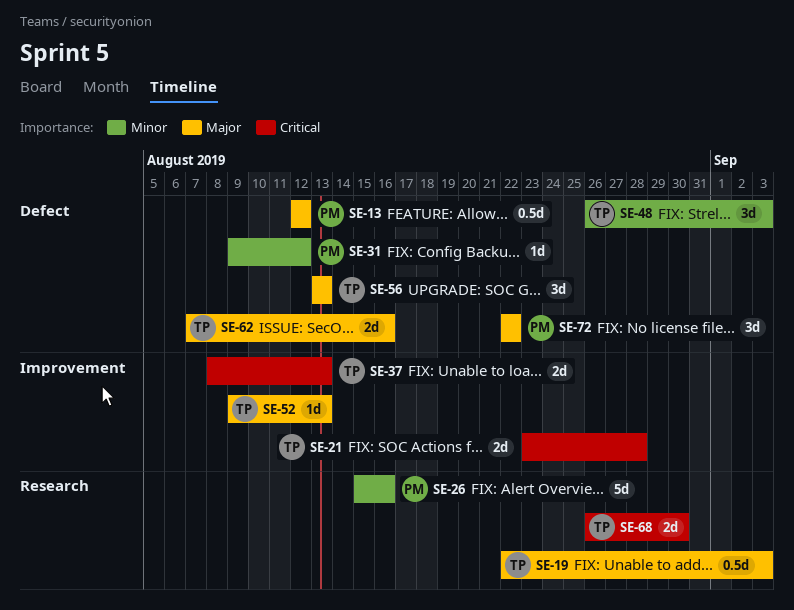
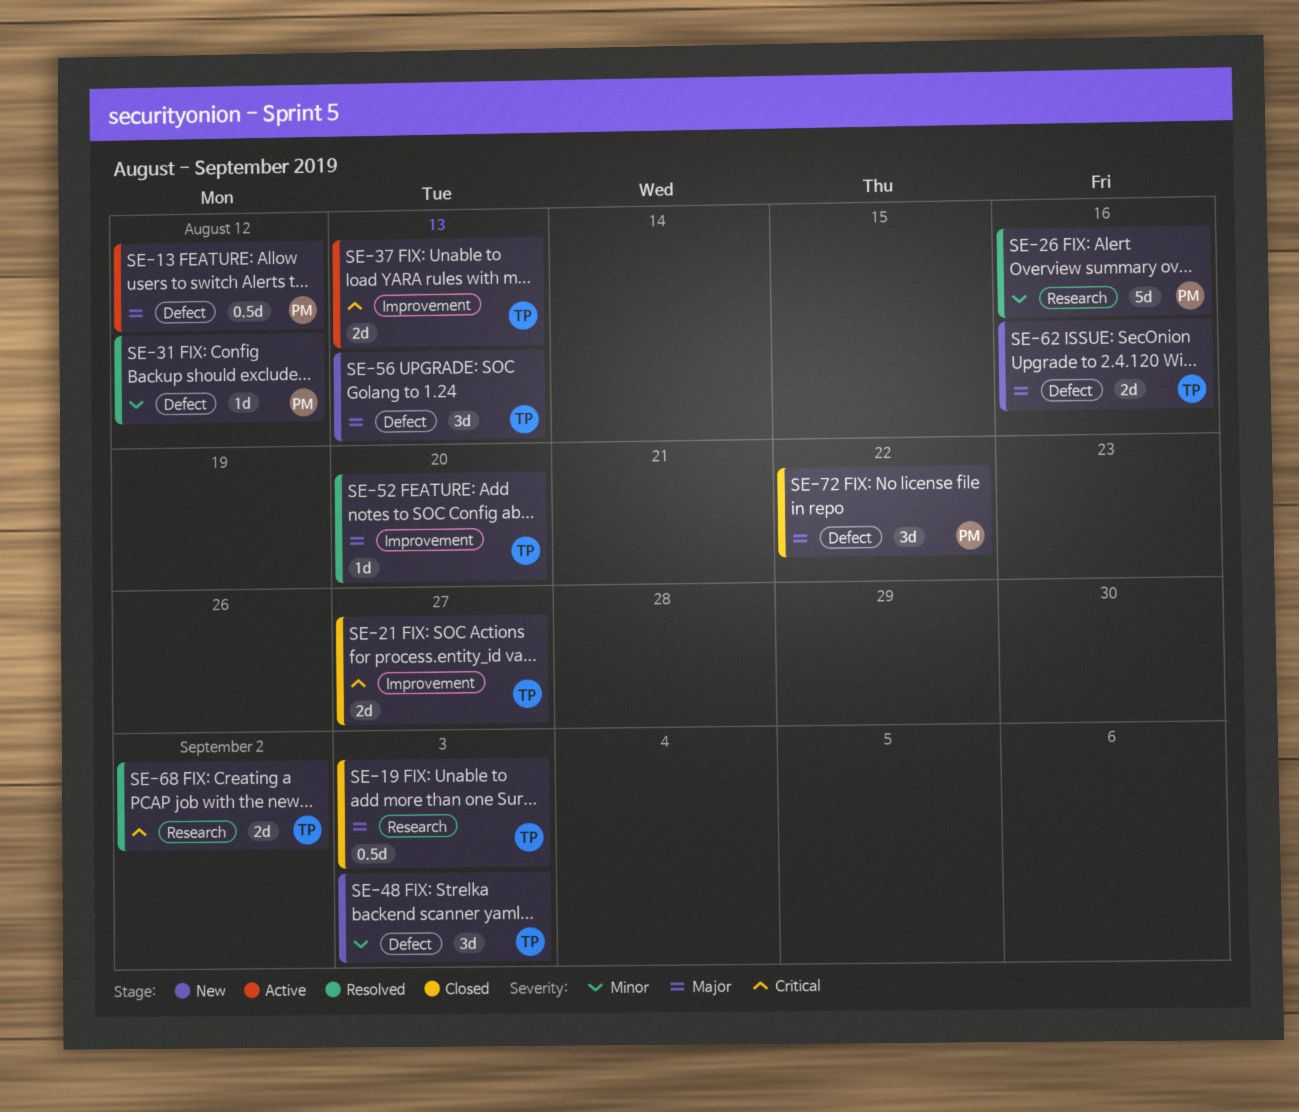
SE-21, due: Aug 28 -> Aug 27
SE-52, due: Aug 13 -> Aug 20
SE-68, due: Aug 30 -> Sep 2

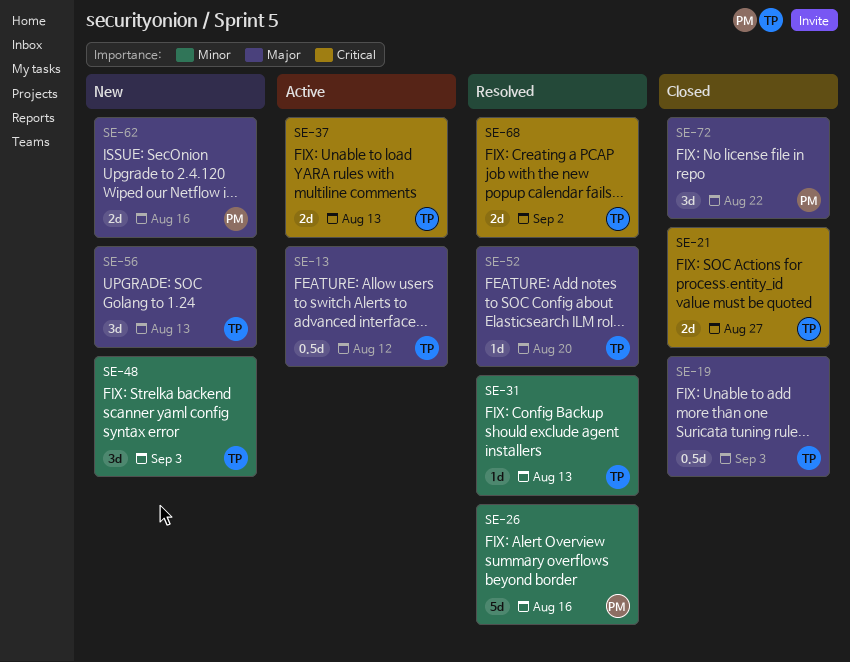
SE-13, owner: PM -> TP
SE-31, owner: PM -> TP
SE-31, due: Aug 12 -> Aug 13
SE-62, owner: TP -> PM

